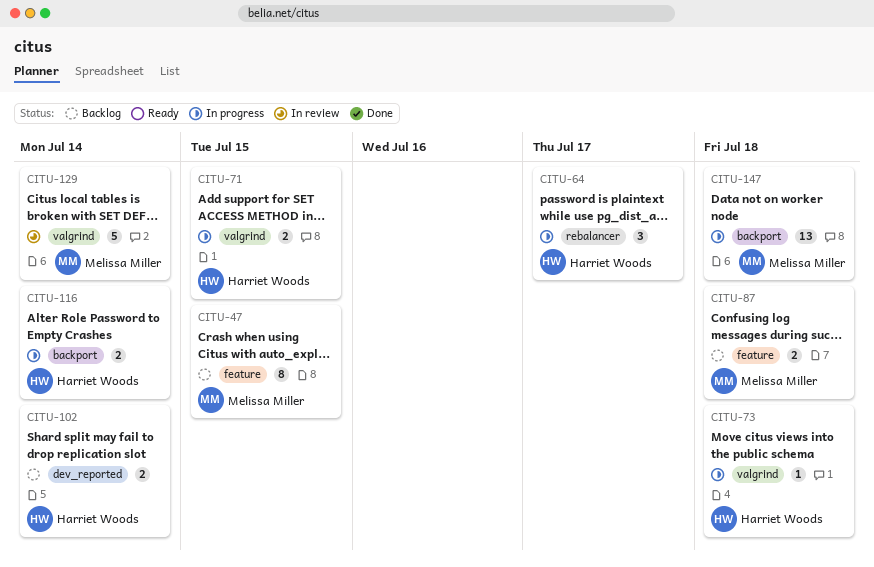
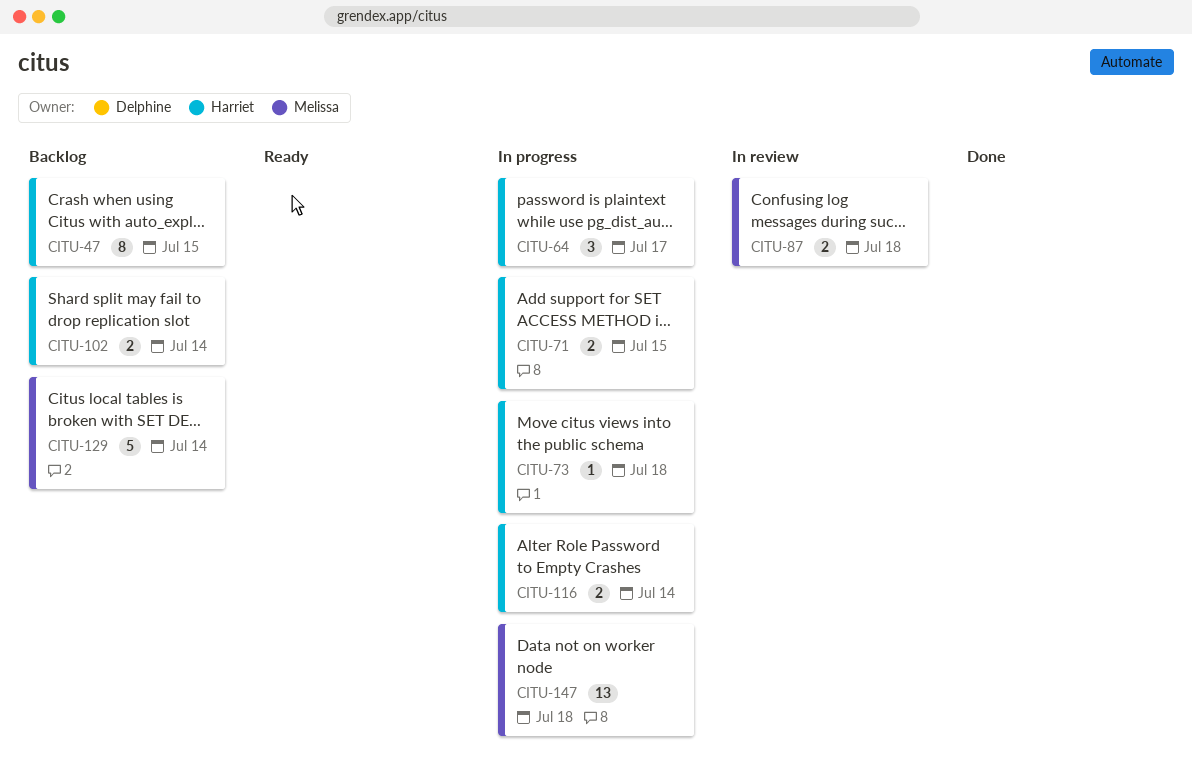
CITU-47, owner: Melissa Miller -> Harriet Woods
CITU-87, status: Backlog -> In review
CITU-129, status: In review -> Backlog

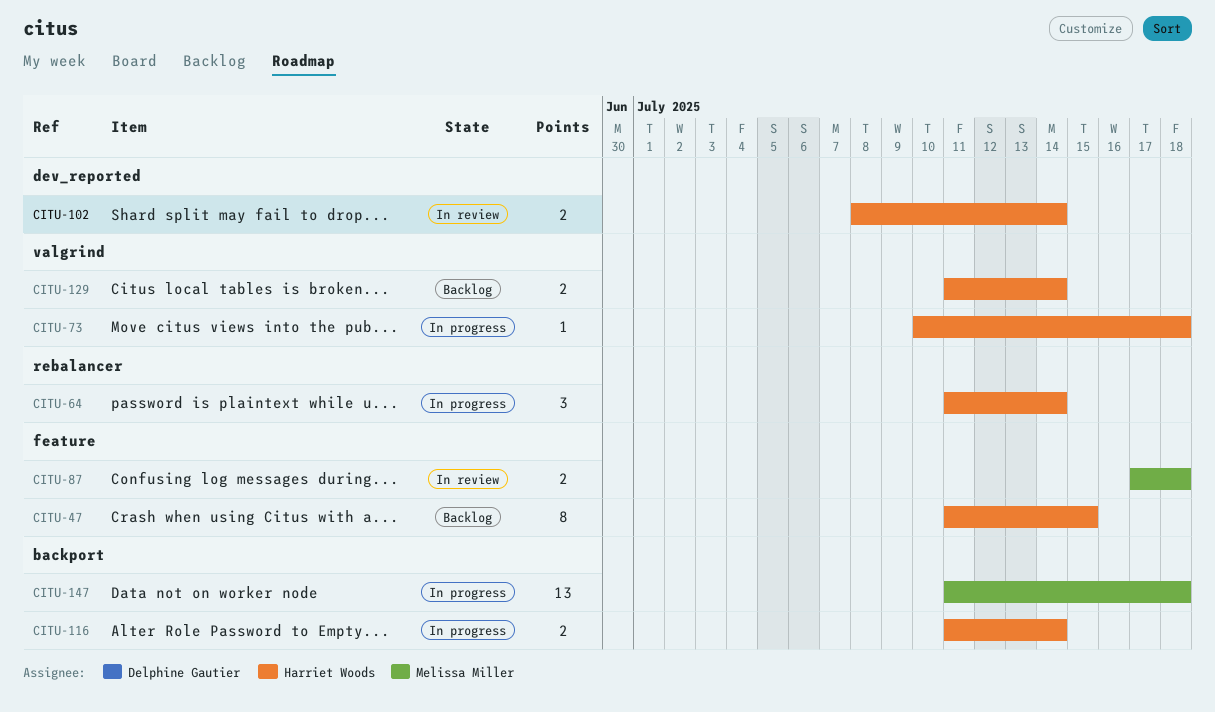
CITU-64, due: Jul 17 -> Jul 14
CITU-71: present -> none
CITU-102, status: Backlog -> In review
CITU-129, owner: Melissa Miller -> Harriet Woods
CITU-129, estimate: 5 -> 2

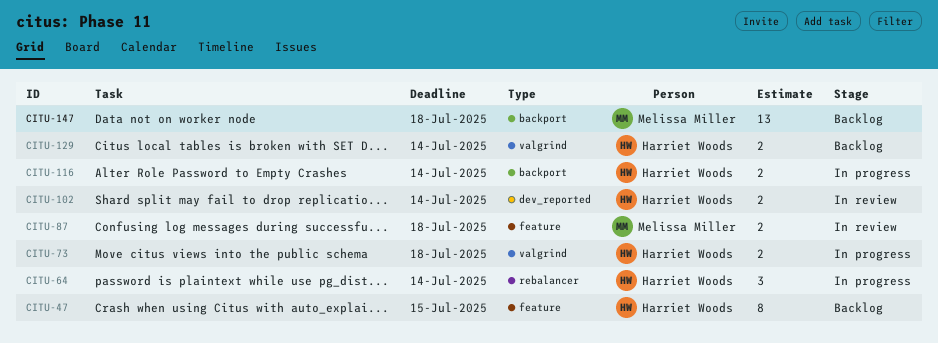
CITU-73, estimate: 1 -> 2
CITU-147, status: In progress -> Backlog

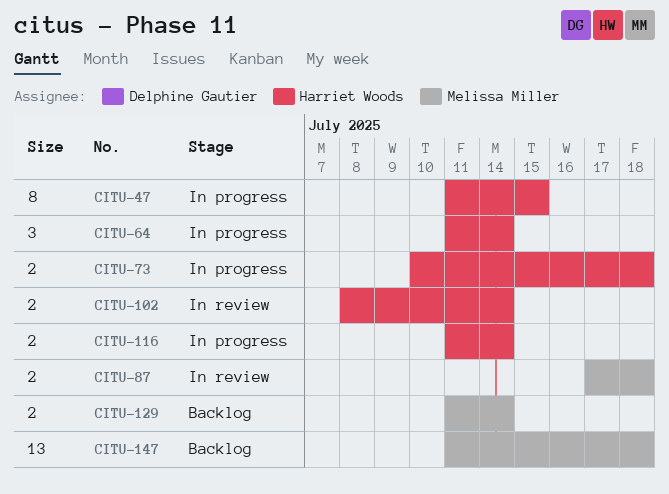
CITU-47, status: Backlog -> In progress
CITU-129, owner: Harriet Woods -> Melissa Miller

